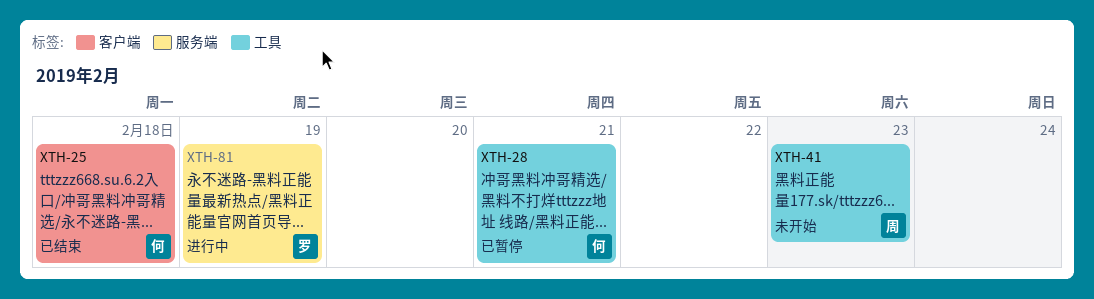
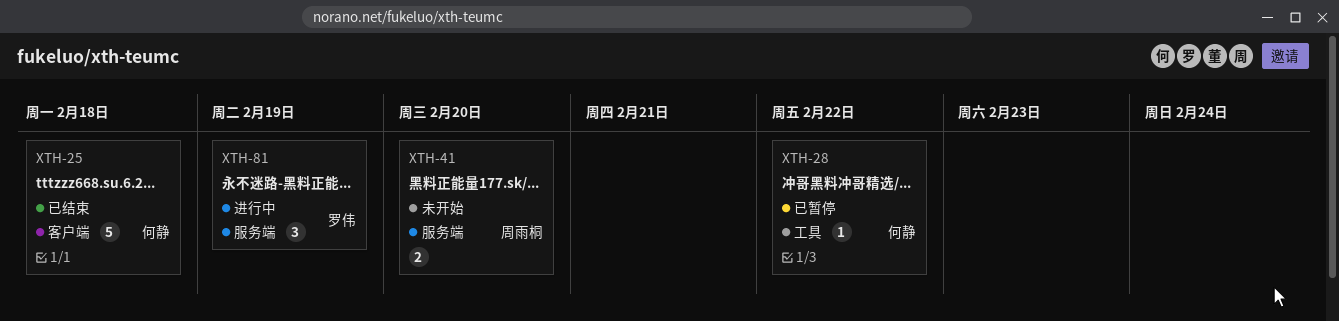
XTH-28, due: Feb 21 -> Feb 22
XTH-41, label: 工具 -> 服务端
XTH-41, due: Feb 23 -> Feb 20

